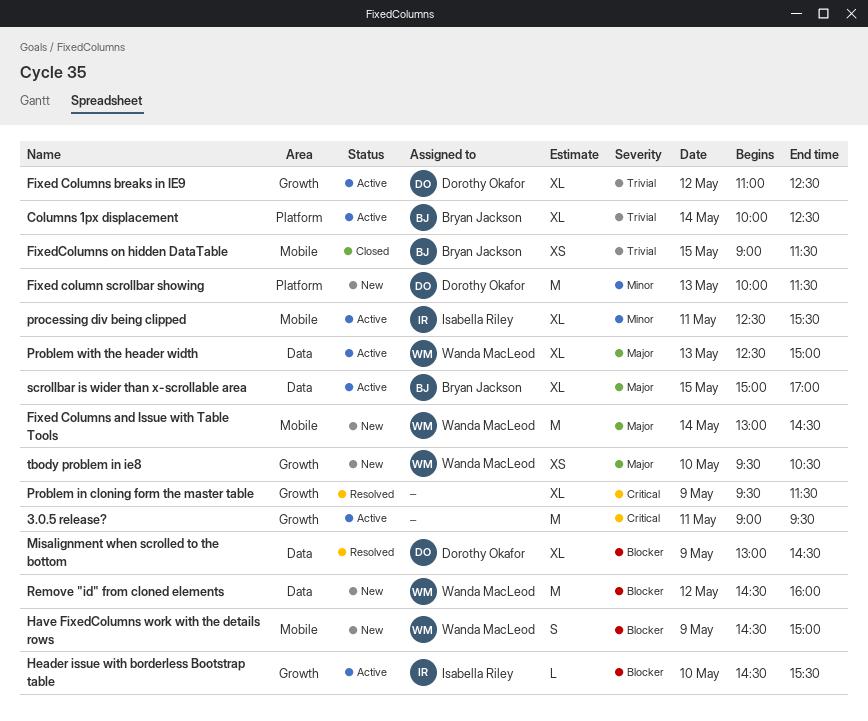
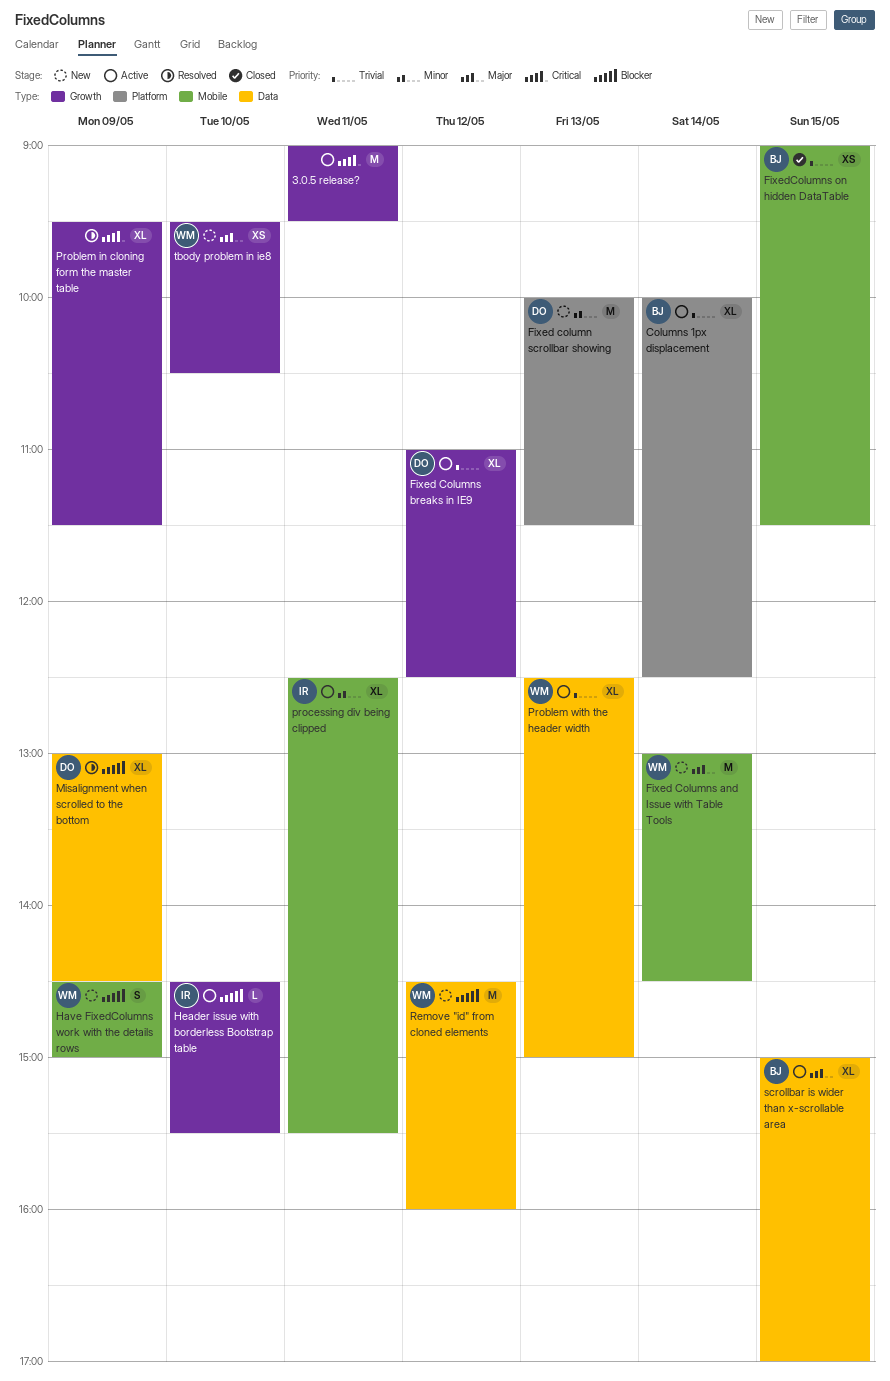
Problem with the header width, priority: Major -> Trivial

